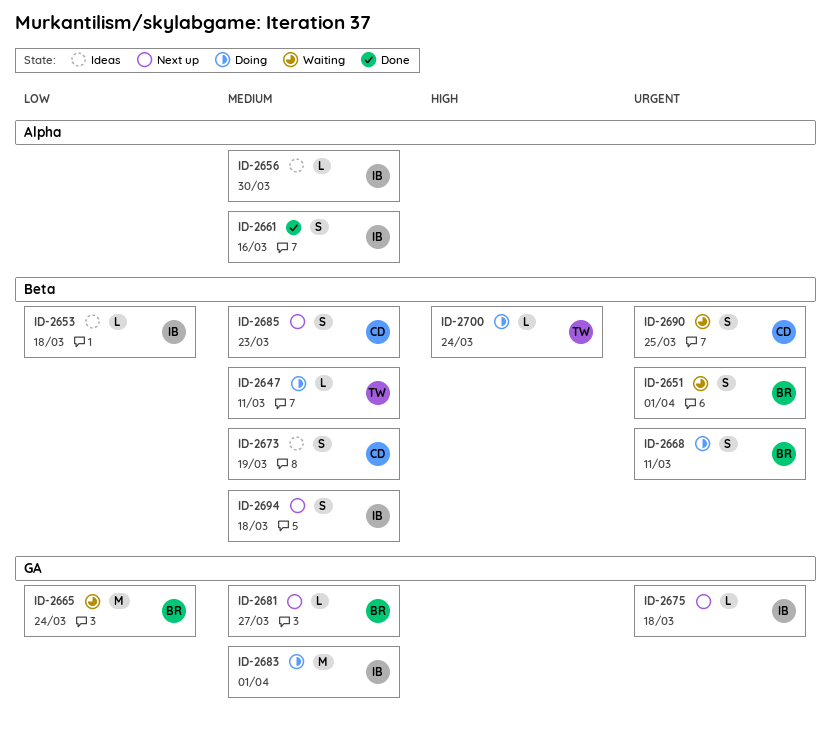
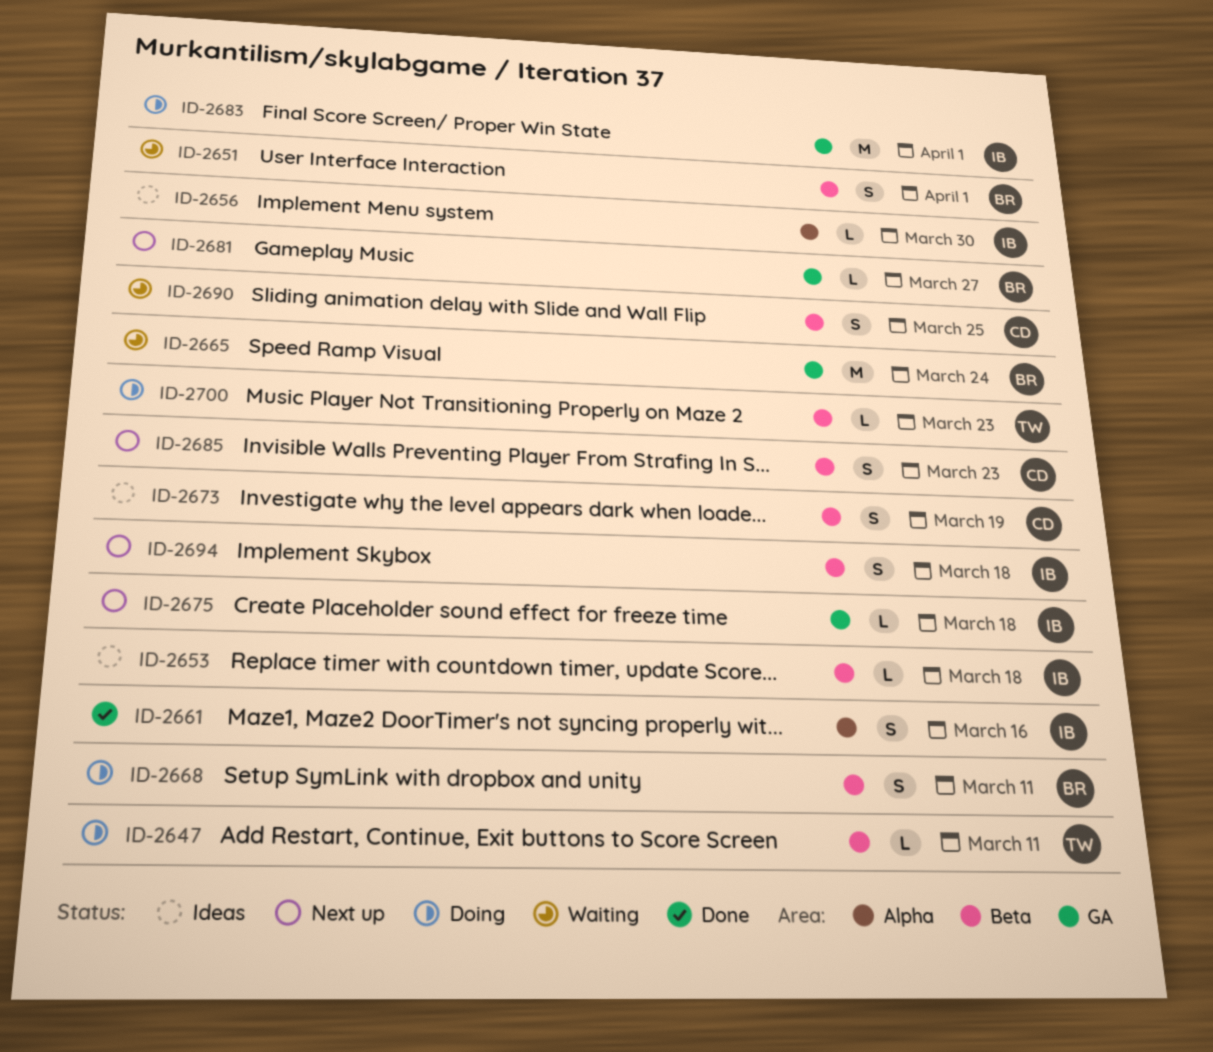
ID-2700, due: Mar 24 -> Mar 23

